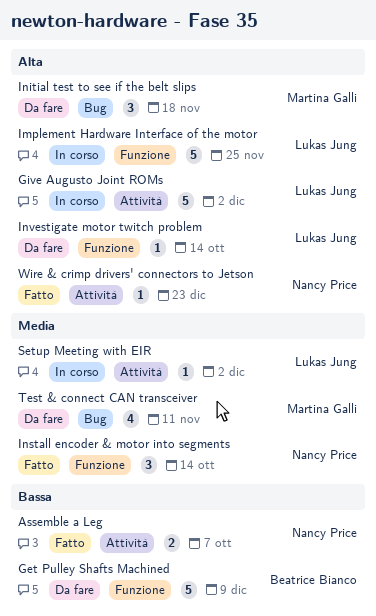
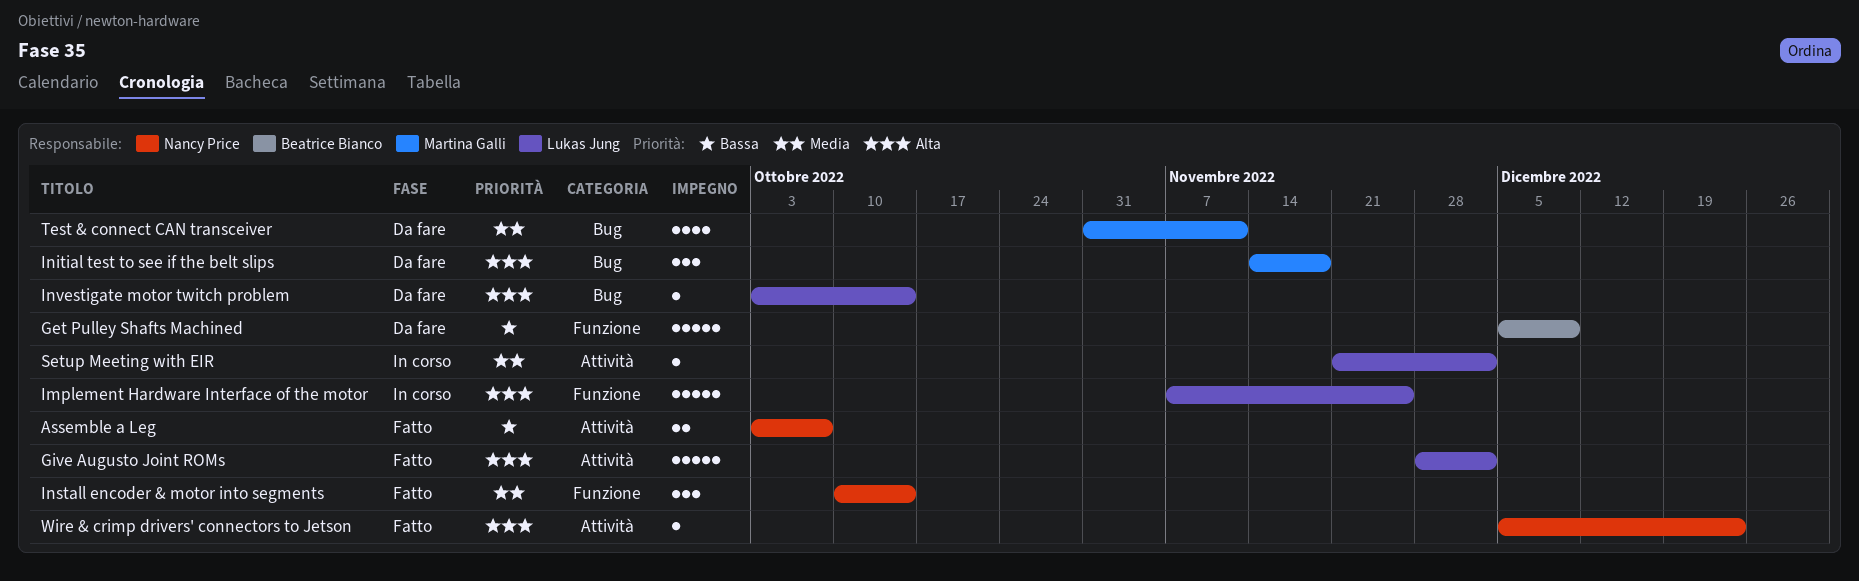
Give Augusto Joint ROMs, status: In corso -> Fatto
Investigate motor twitch problem, label: Funzione -> Bug

